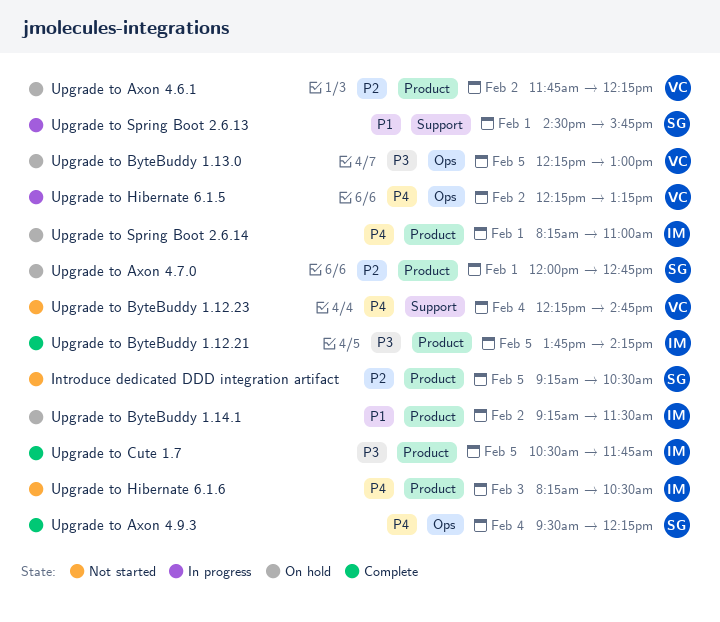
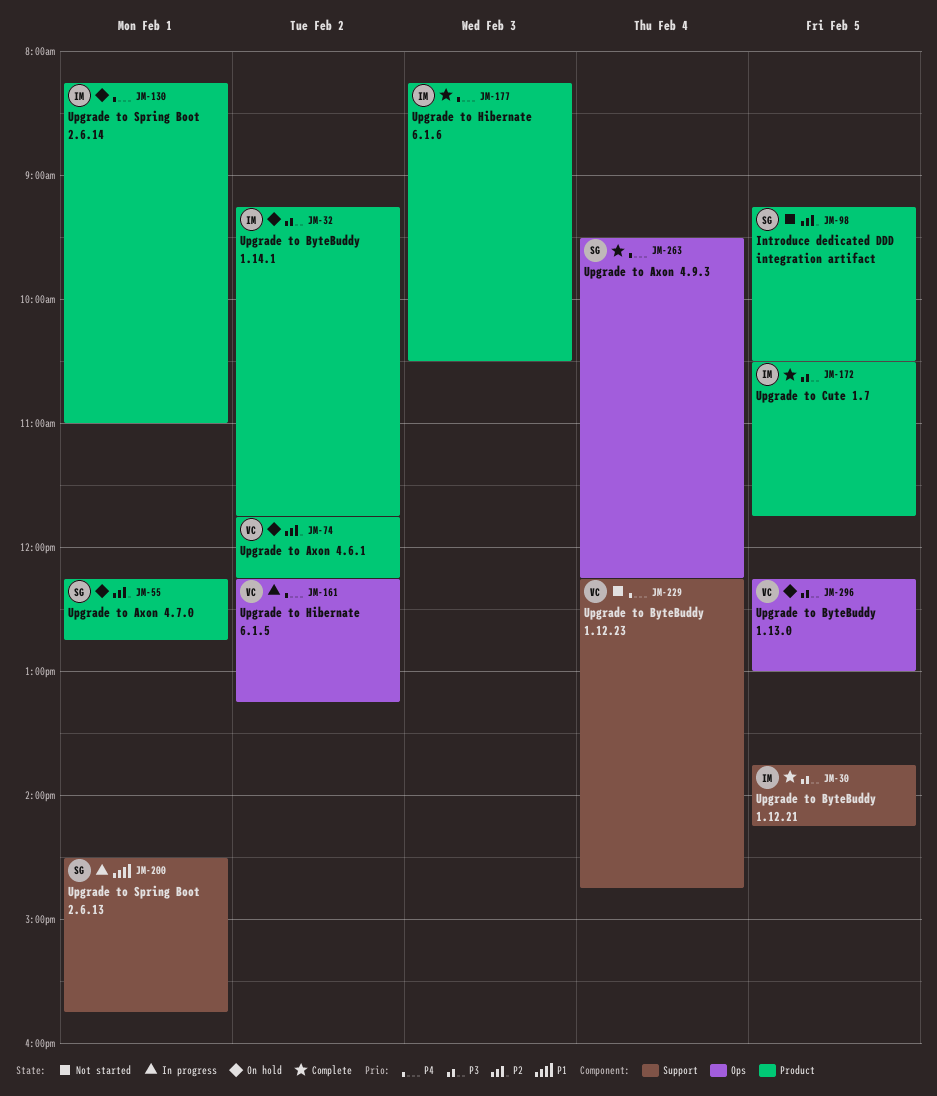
Upgrade to Axon 4.7.0, begins: 12:00 -> 12:15
Upgrade to ByteBuddy 1.12.21, label: Product -> Support
Upgrade to ByteBuddy 1.14.1, priority: P1 -> P3
Upgrade to ByteBuddy 1.14.1, ends: 11:30 -> 11:45
Upgrade to Hibernate 6.1.6, status: Not started -> Complete

